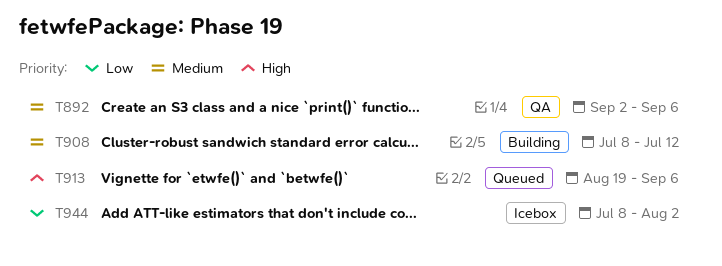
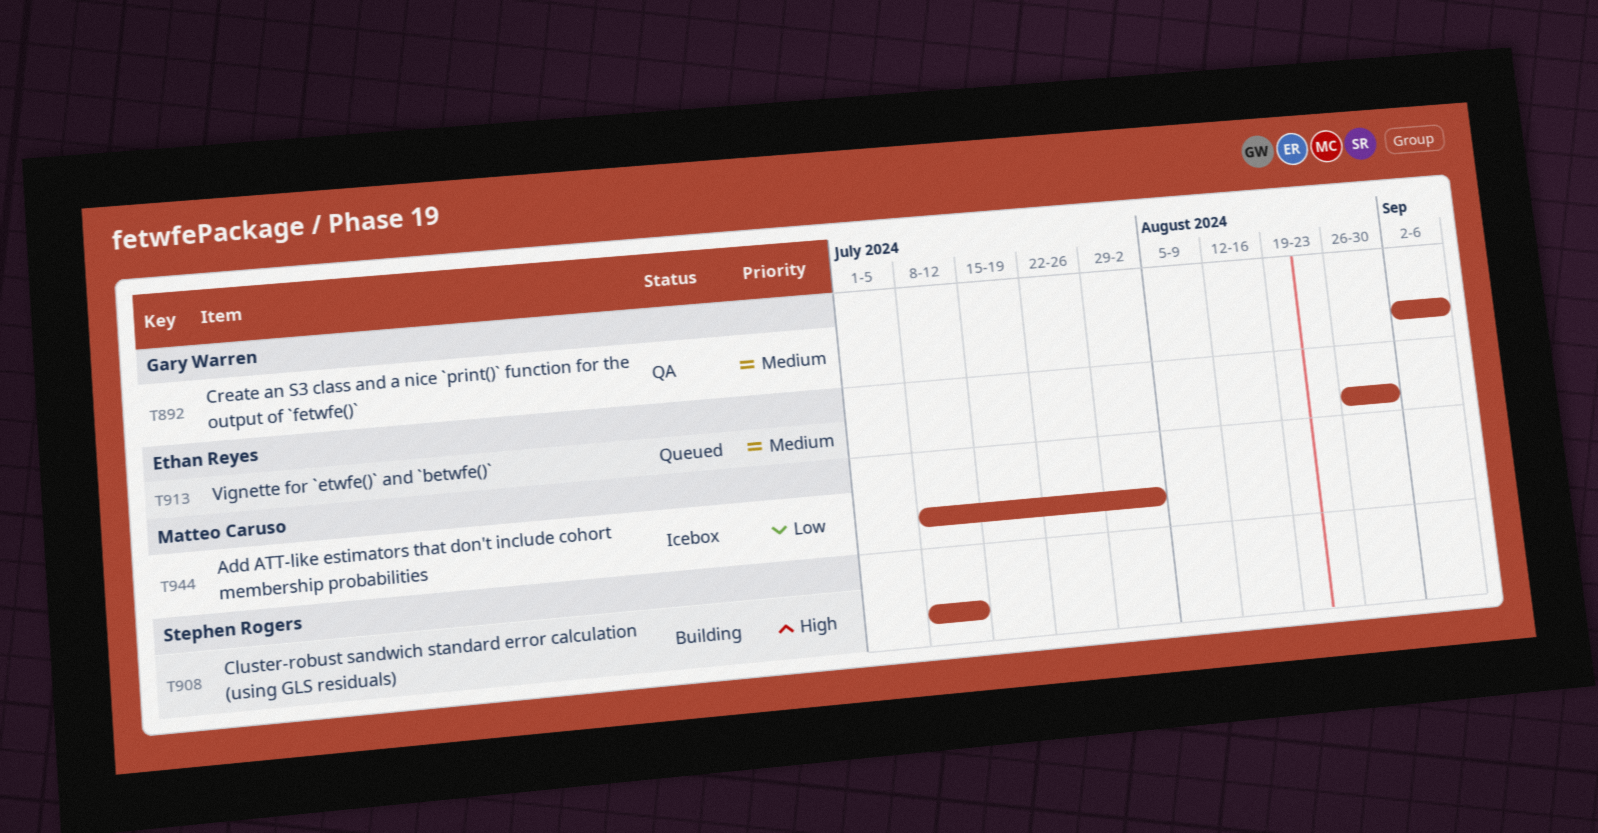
T908, priority: Medium -> High
T913, priority: High -> Medium
T913, start: Aug 19 -> Aug 26
T913, due: Sep 6 -> Aug 30

